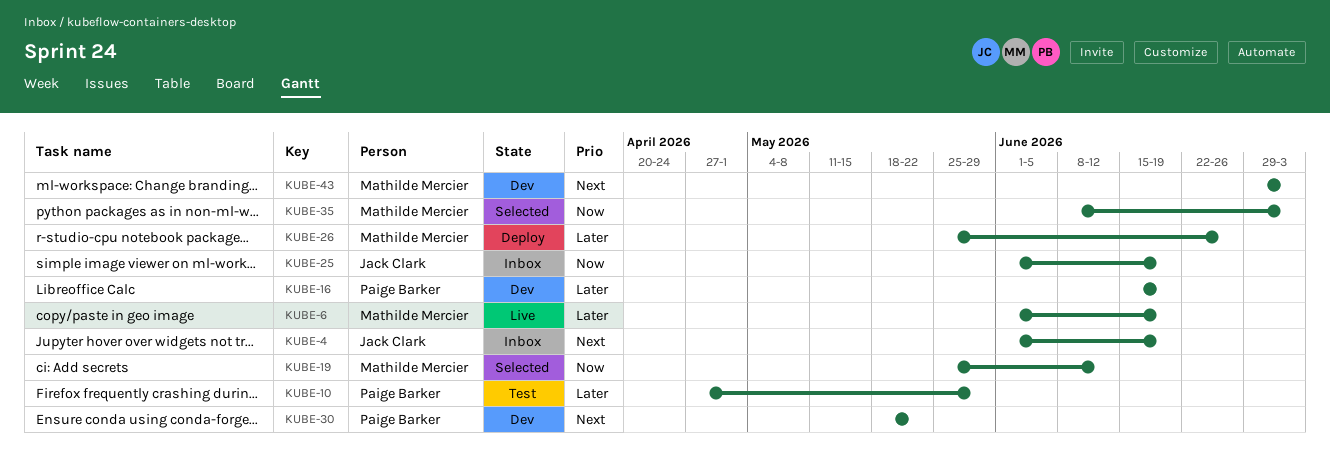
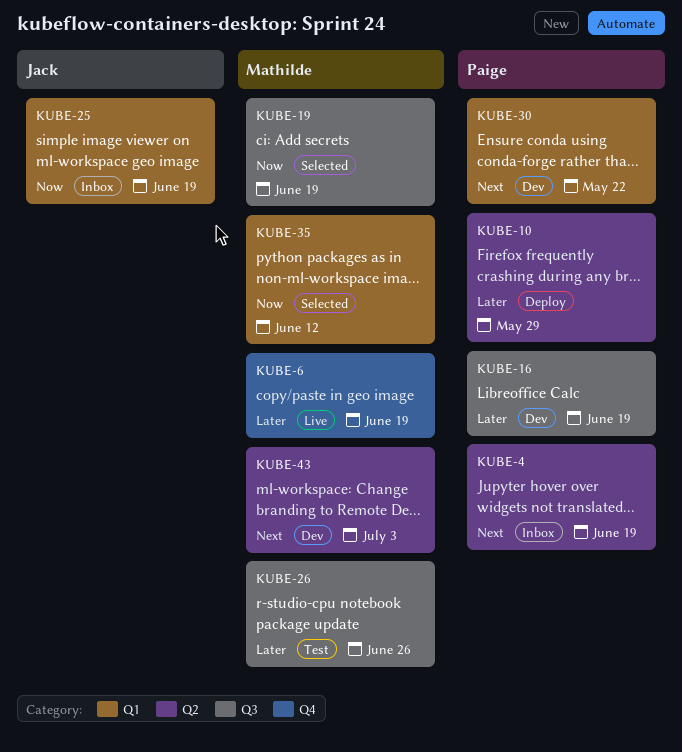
KUBE-4, owner: Jack Clark -> Paige Barker
KUBE-10, status: Test -> Deploy
KUBE-19, due: Jun 12 -> Jun 19
KUBE-26, status: Deploy -> Test
KUBE-35, due: Jul 3 -> Jun 12

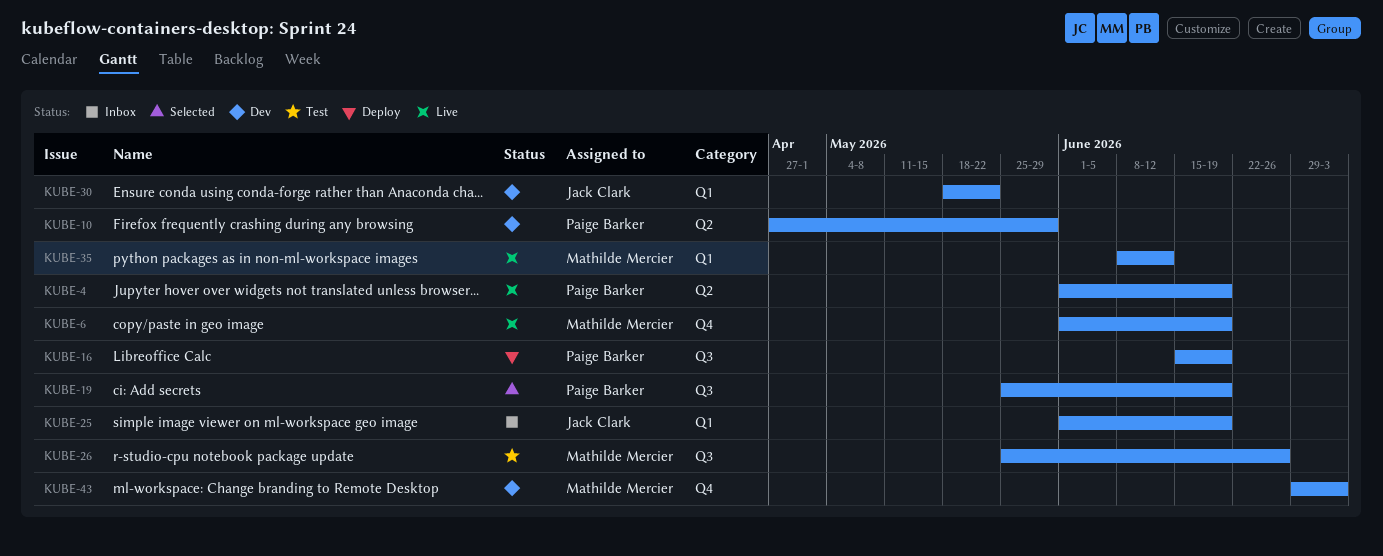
KUBE-4, status: Inbox -> Live
KUBE-10, status: Deploy -> Dev
KUBE-16, status: Dev -> Deploy
KUBE-19, owner: Mathilde Mercier -> Paige Barker
KUBE-30, owner: Paige Barker -> Jack Clark
KUBE-35, status: Selected -> Live
KUBE-43, label: Q2 -> Q4

